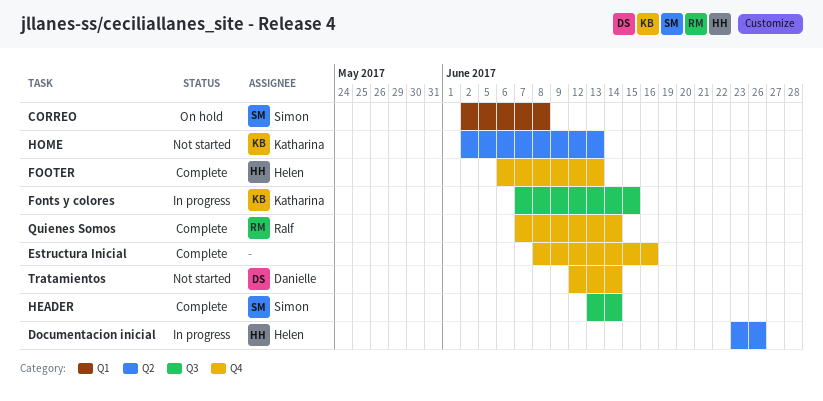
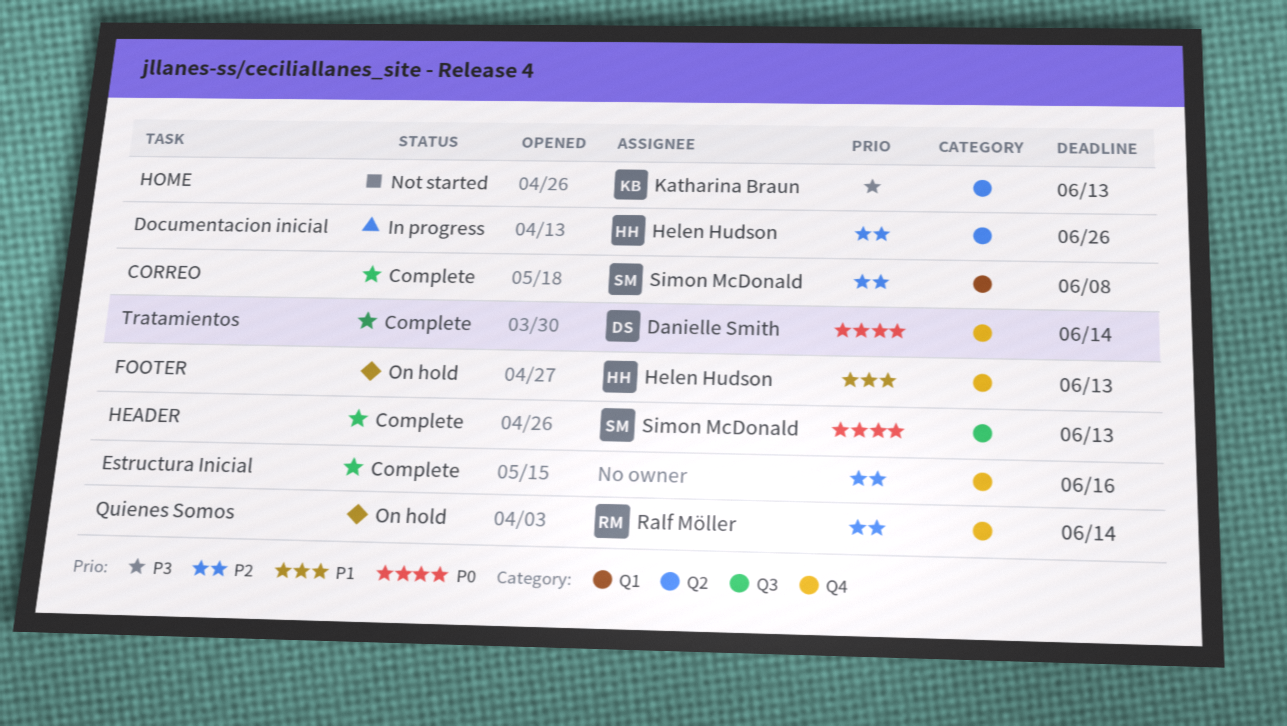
CORREO, status: On hold -> Complete
Fonts y colores: present -> none
FOOTER, status: Complete -> On hold
HEADER, due: Jun 14 -> Jun 13
Quienes Somos, status: Complete -> On hold
Tratamientos, status: Not started -> Complete

